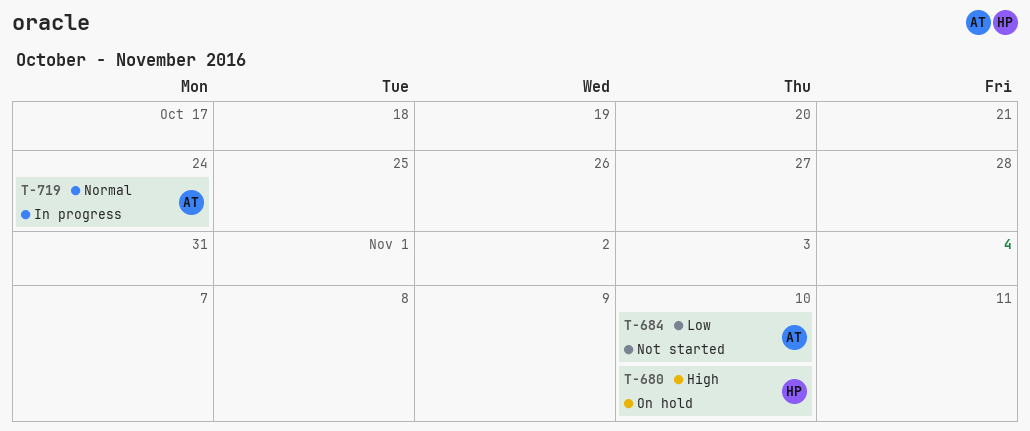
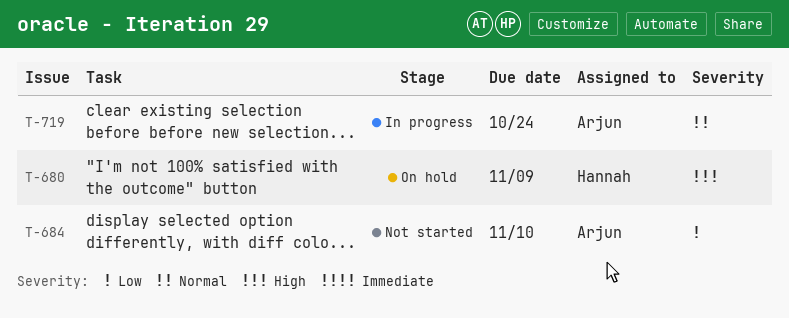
T-680, due: Nov 10 -> Nov 9

